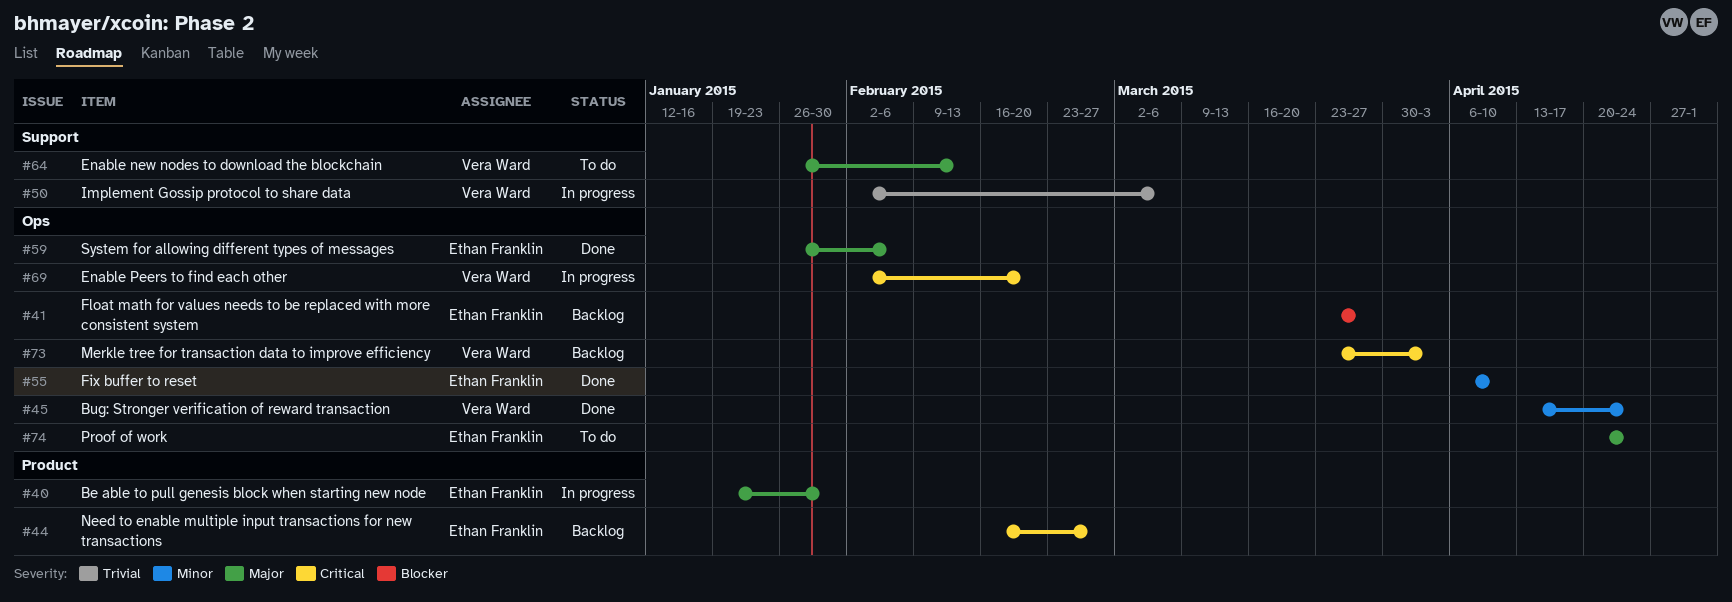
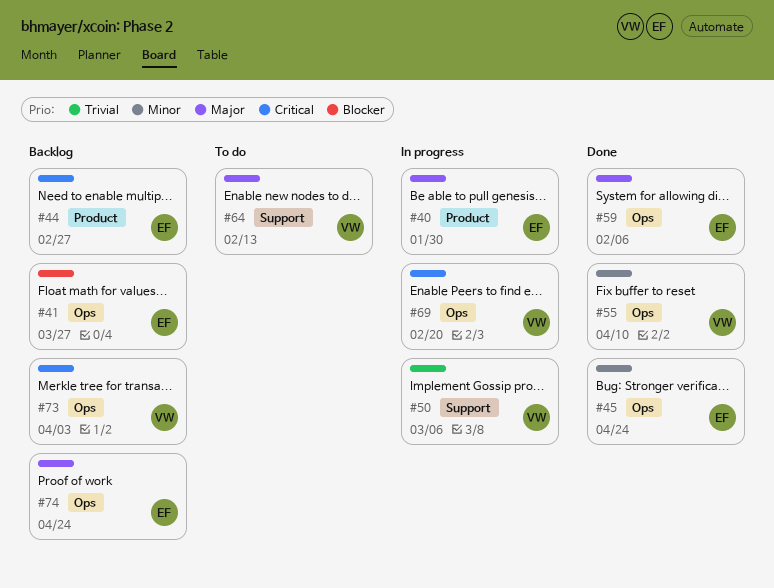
#45, owner: Vera Ward -> Ethan Franklin
#55, owner: Ethan Franklin -> Vera Ward
#74, status: To do -> Backlog

